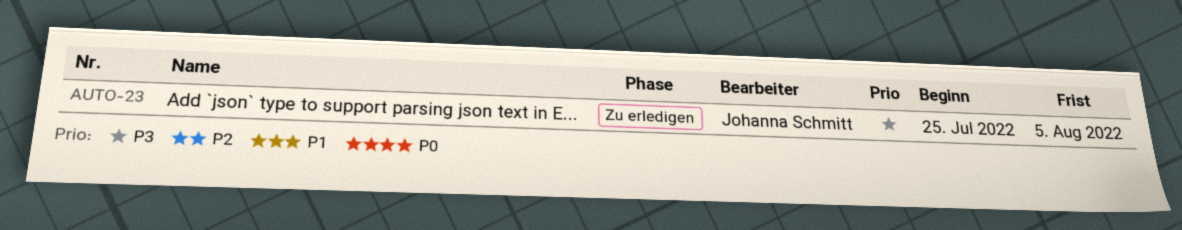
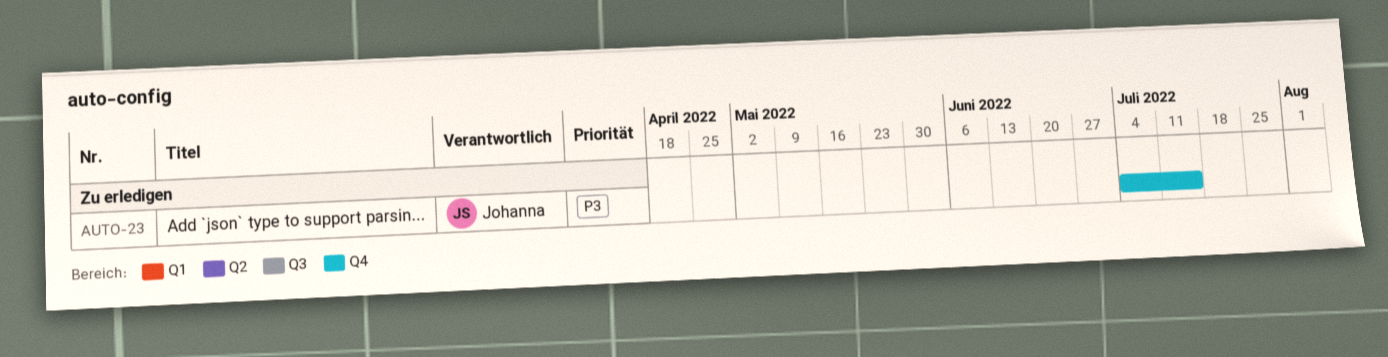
AUTO-23, start: Jul 25 -> Jul 4
AUTO-23, due: Aug 5 -> Jul 15

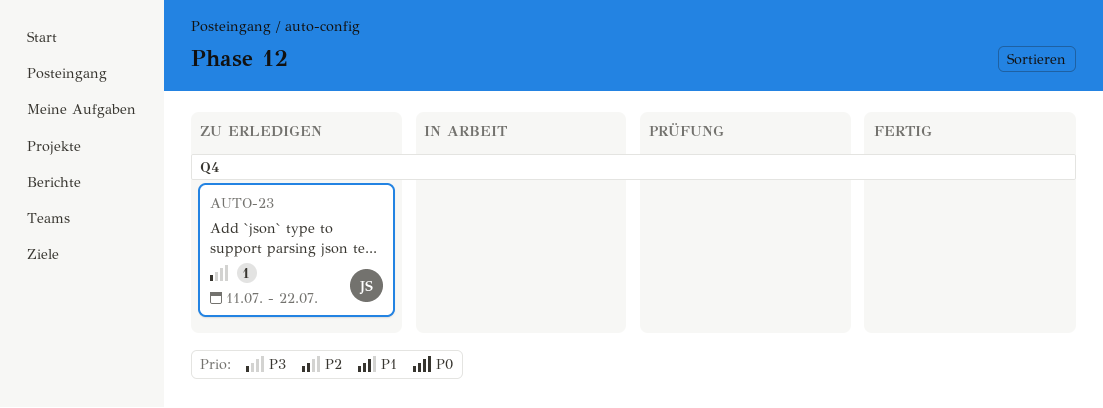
AUTO-23, start: Jul 4 -> Jul 11
AUTO-23, due: Jul 15 -> Jul 22

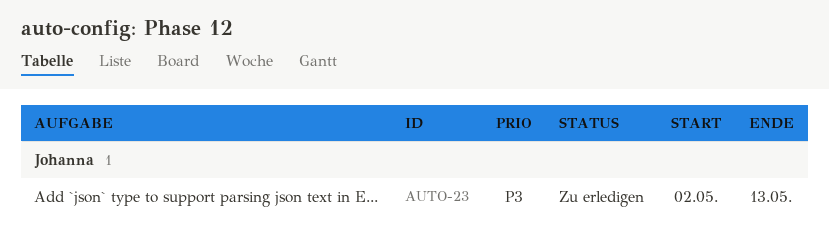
AUTO-23, start: Jul 11 -> May 2
AUTO-23, due: Jul 22 -> May 13

